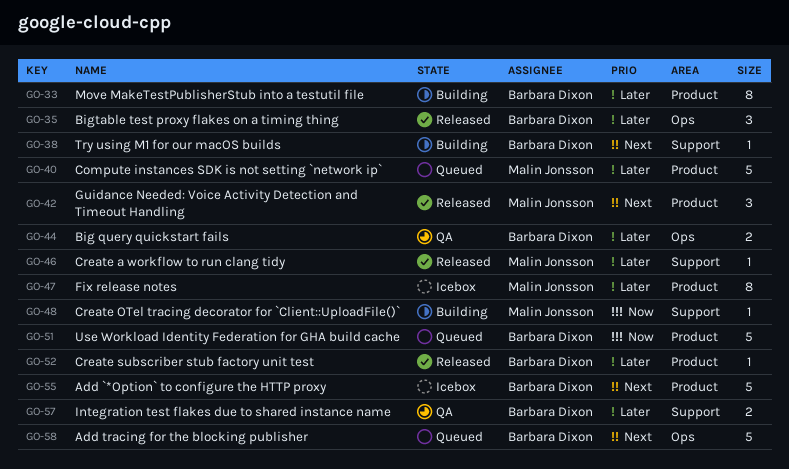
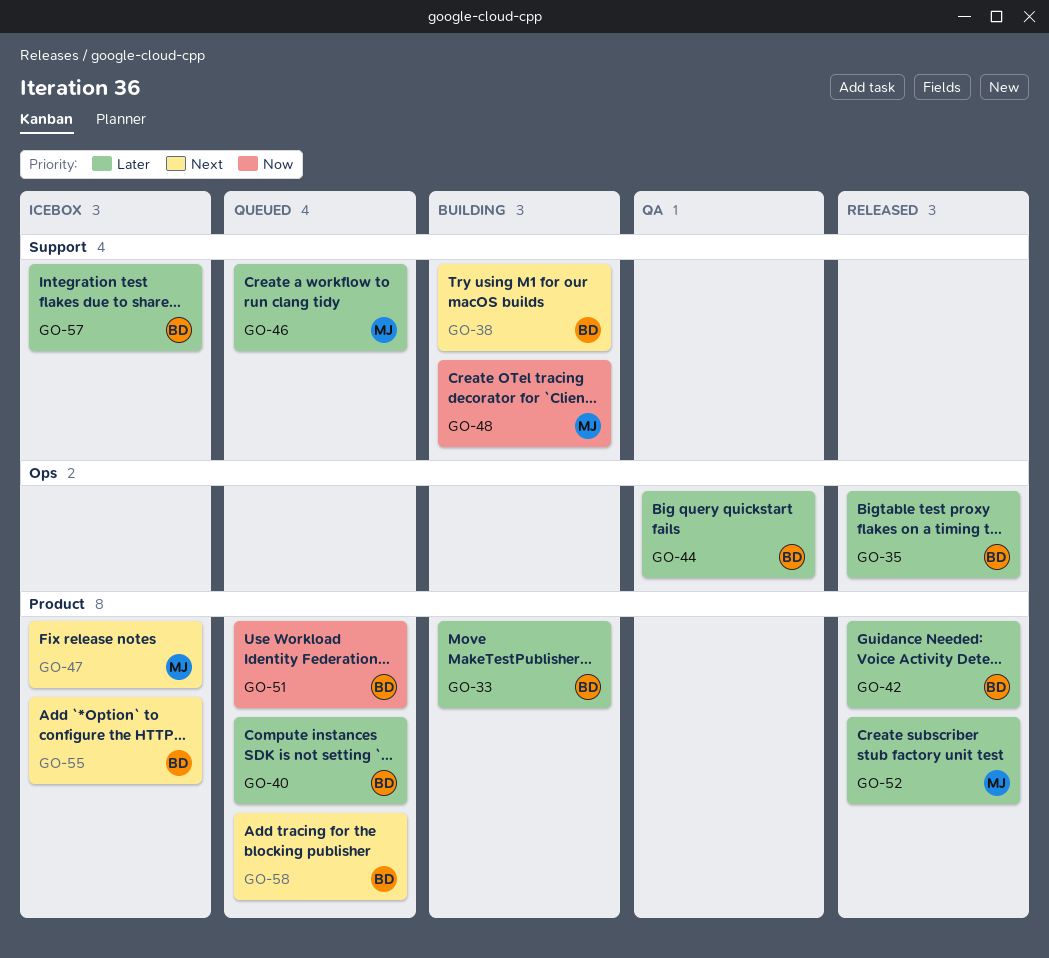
GO-40, owner: Malin Jonsson -> Barbara Dixon
GO-42, owner: Malin Jonsson -> Barbara Dixon
GO-42, priority: Next -> Later
GO-46, status: Released -> Queued
GO-47, priority: Later -> Next
GO-52, owner: Barbara Dixon -> Malin Jonsson
GO-57, status: QA -> Icebox
GO-58, label: Ops -> Product

